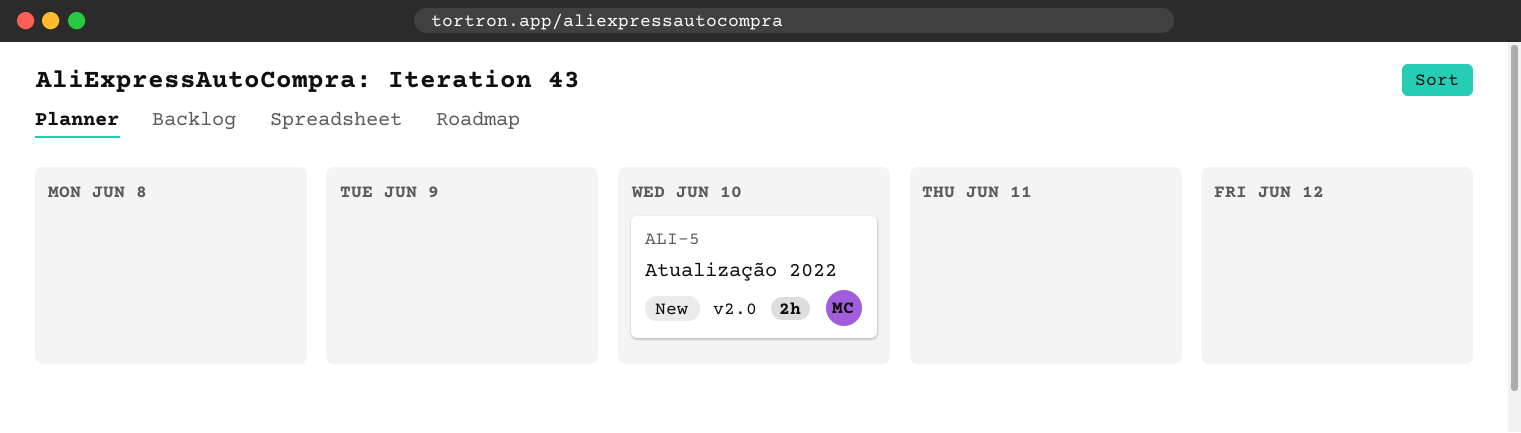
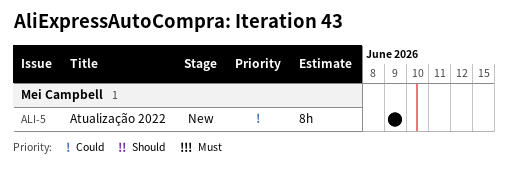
ALI-5, estimate: 2h -> 8h
ALI-5, due: Jun 10 -> Jun 9

